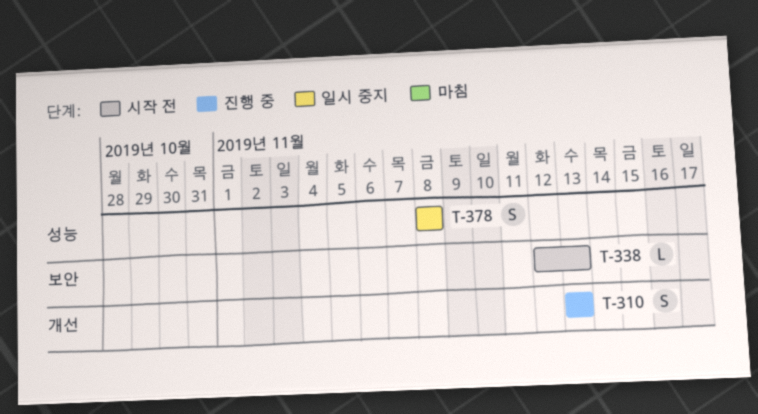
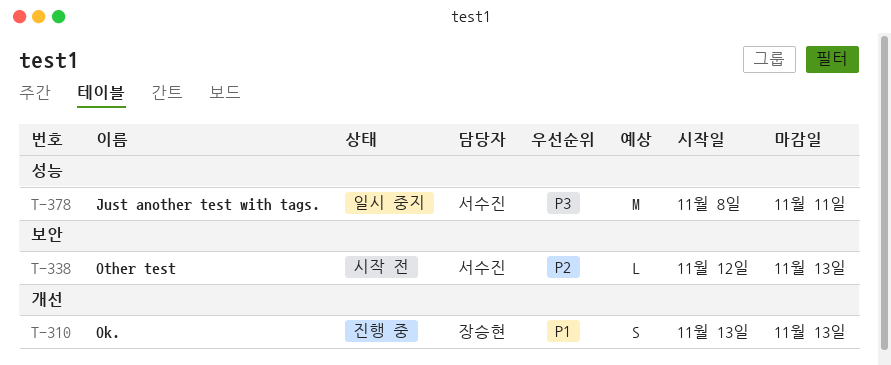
T-378, estimate: S -> M
T-378, due: Nov 8 -> Nov 11

